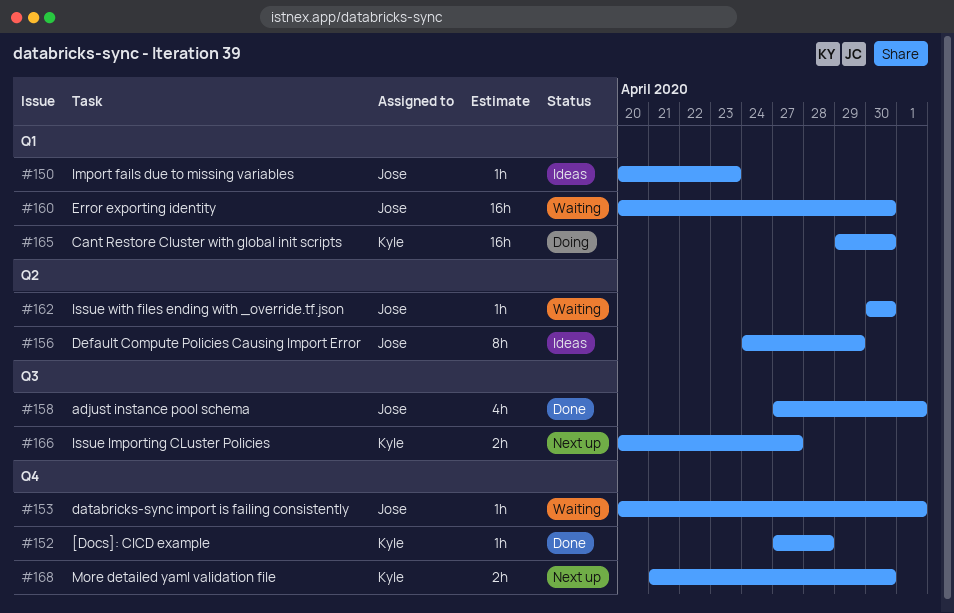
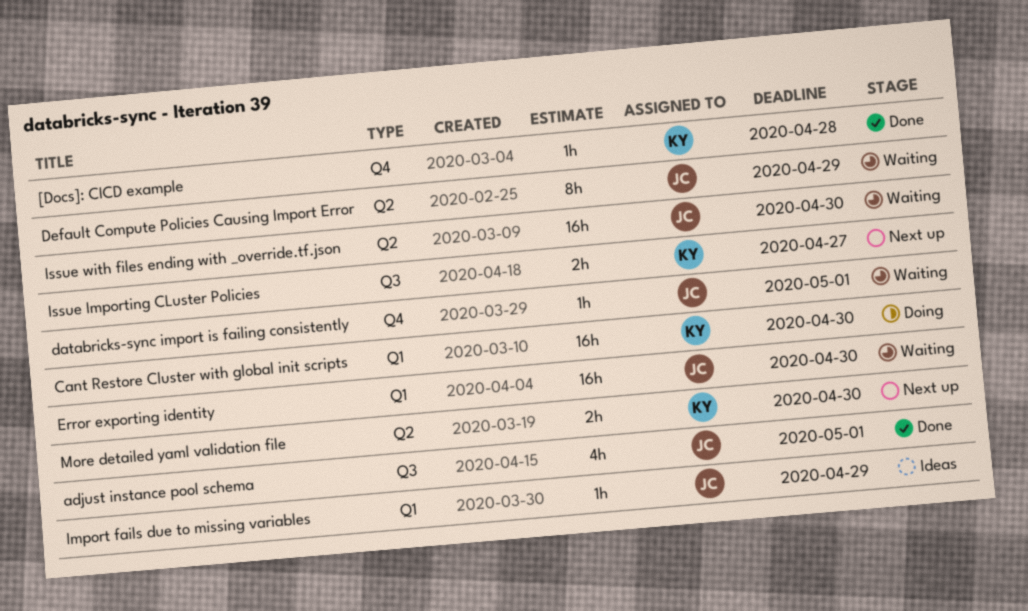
Default Compute Policies Causing Import Error, status: Ideas -> Waiting
Import fails due to missing variables, due: Apr 23 -> Apr 29
Issue with files ending with _override.tf.json, estimate: 1h -> 16h
More detailed yaml validation file, label: Q4 -> Q2

